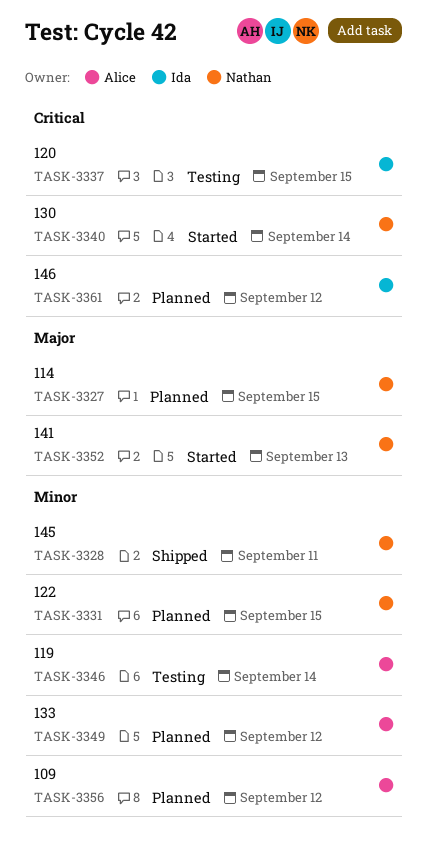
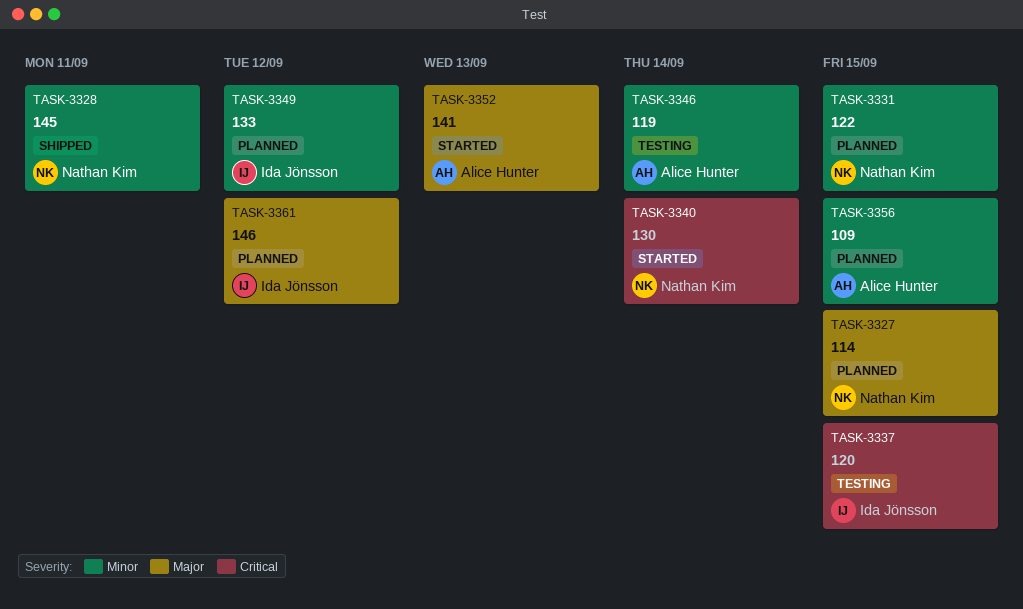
TASK-3349, owner: Alice Hunter -> Ida Jönsson
TASK-3352, owner: Nathan Kim -> Alice Hunter
TASK-3356, due: Sep 12 -> Sep 15
TASK-3361, priority: Critical -> Major

